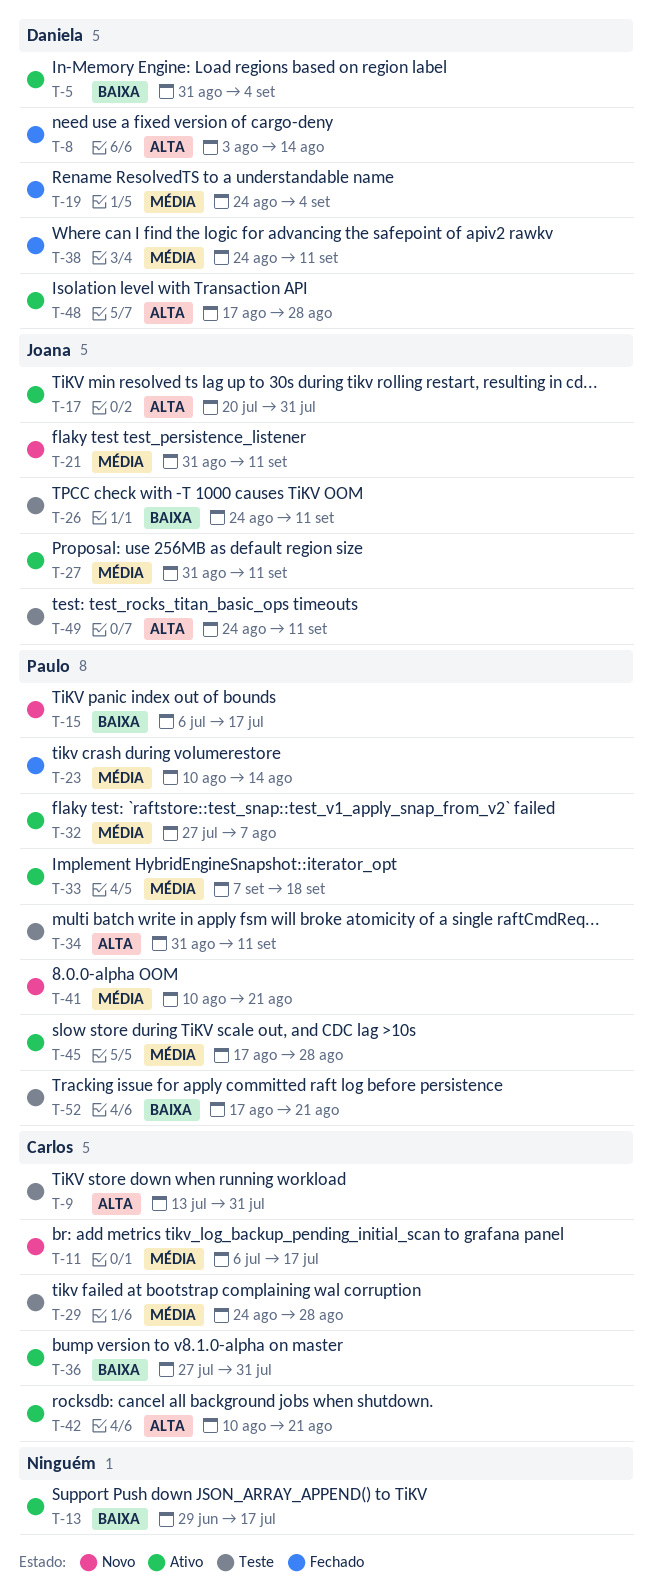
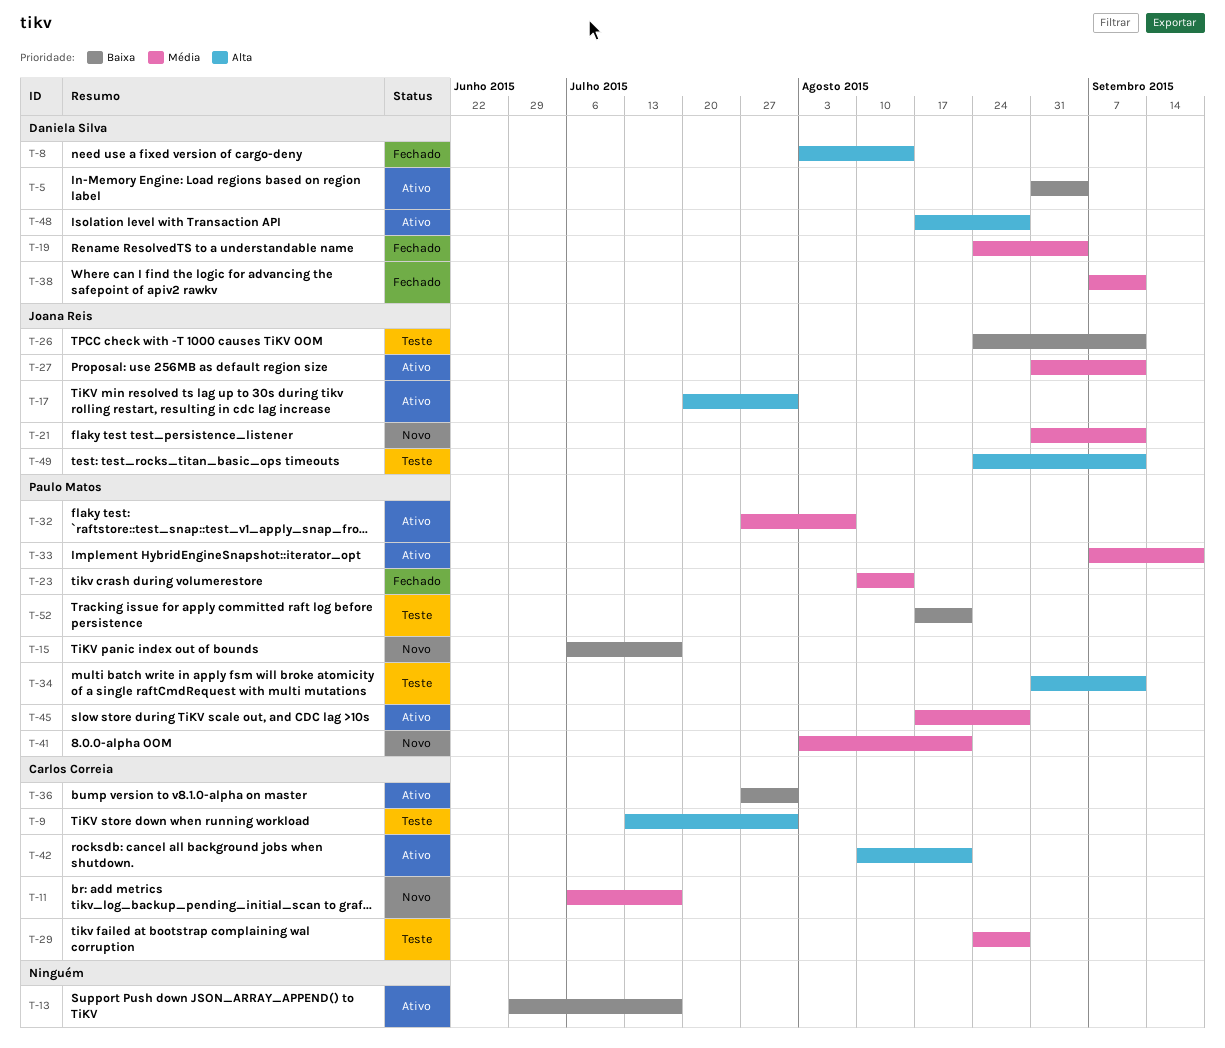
T-38, start: Aug 24 -> Sep 7
T-41, start: Aug 10 -> Aug 3

